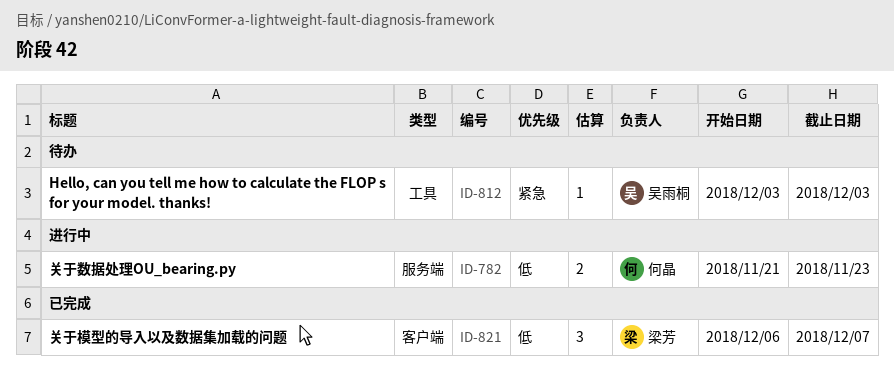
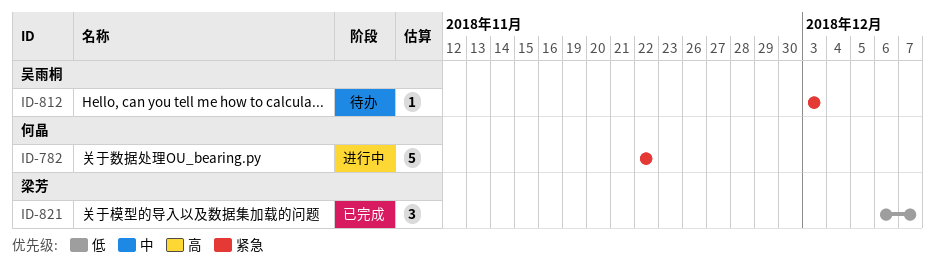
ID-782, priority: 低 -> 紧急
ID-782, estimate: 2 -> 5
ID-782, start: Nov 21 -> Nov 22
ID-782, due: Nov 23 -> Nov 22

